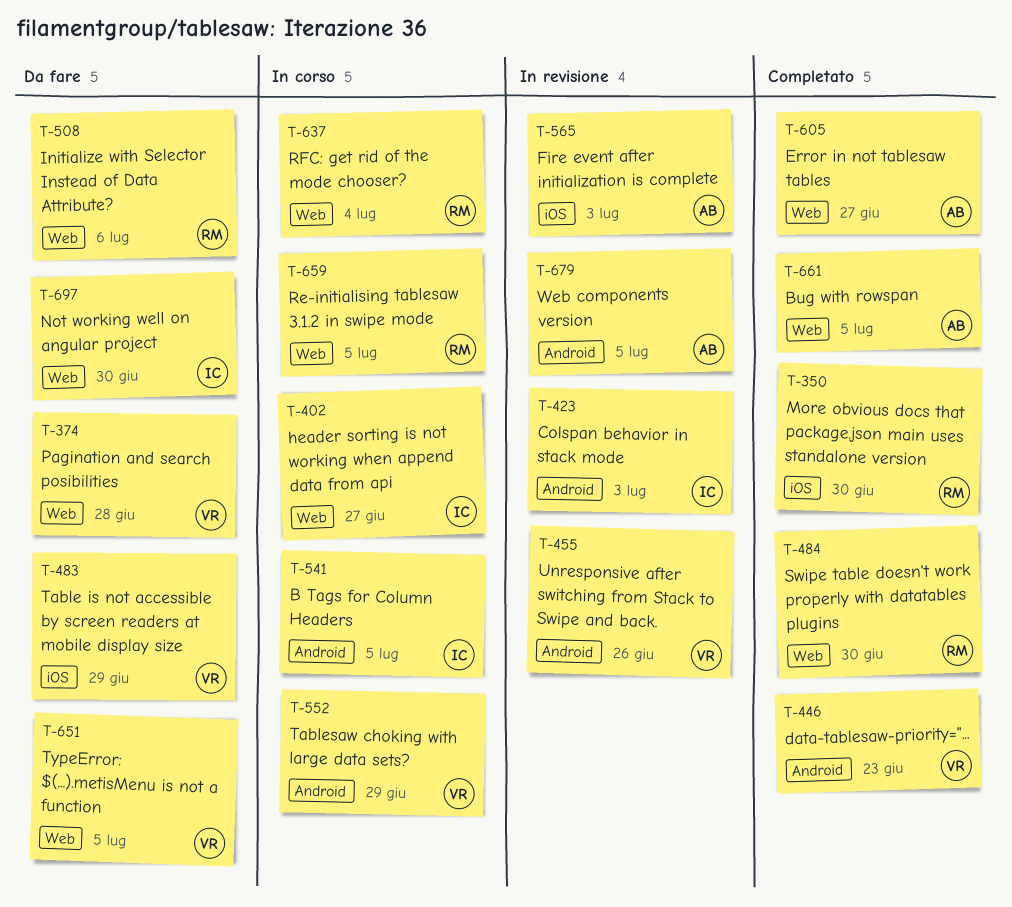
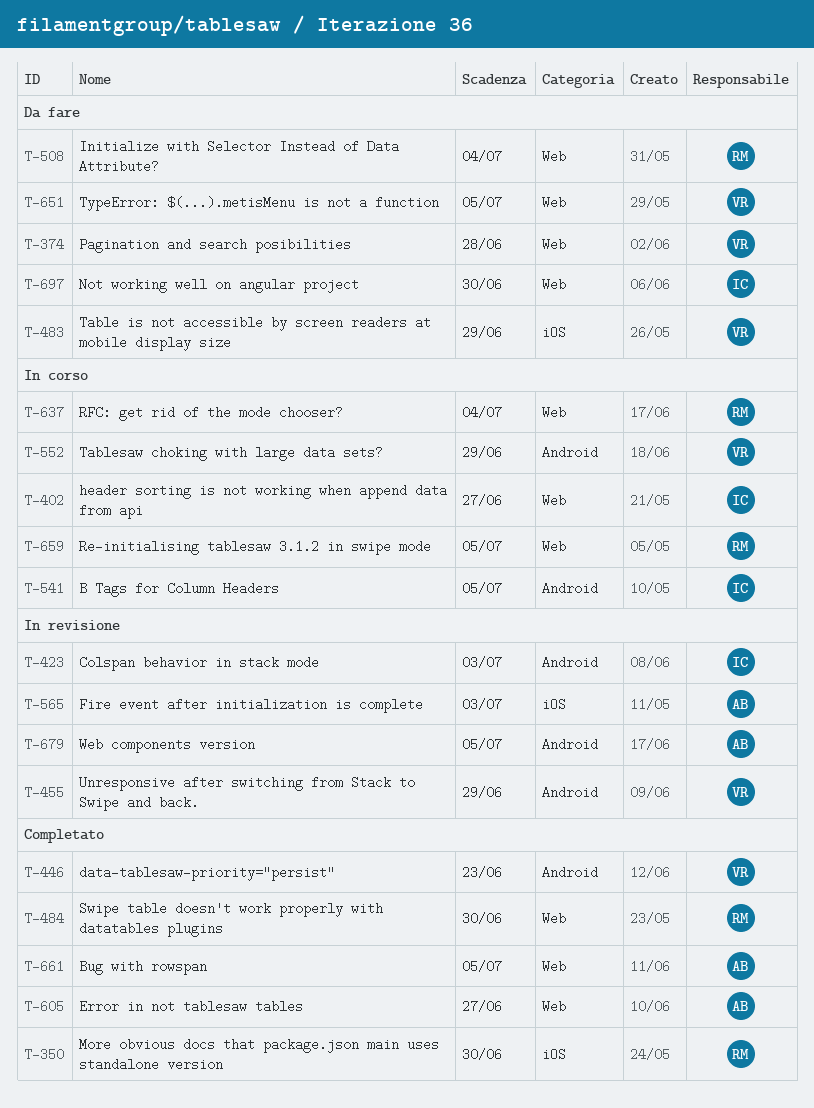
T-455, due: Jun 26 -> Jun 29
T-508, due: Jul 6 -> Jul 4

